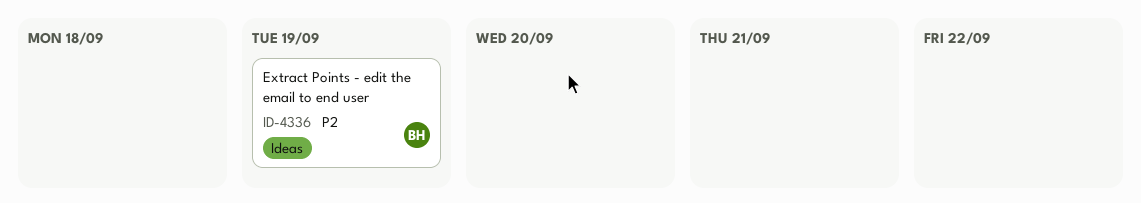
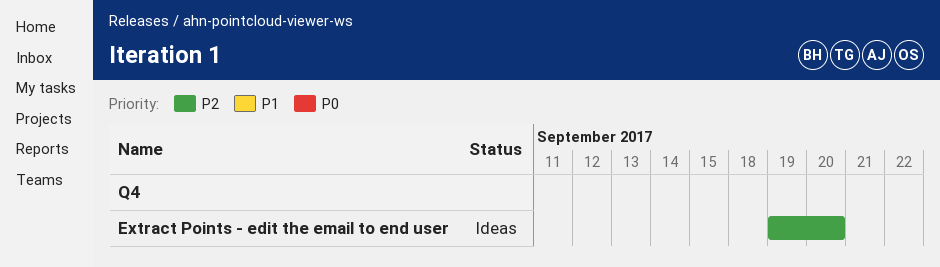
Extract Points - edit the email to end user, due: Sep 19 -> Sep 20

